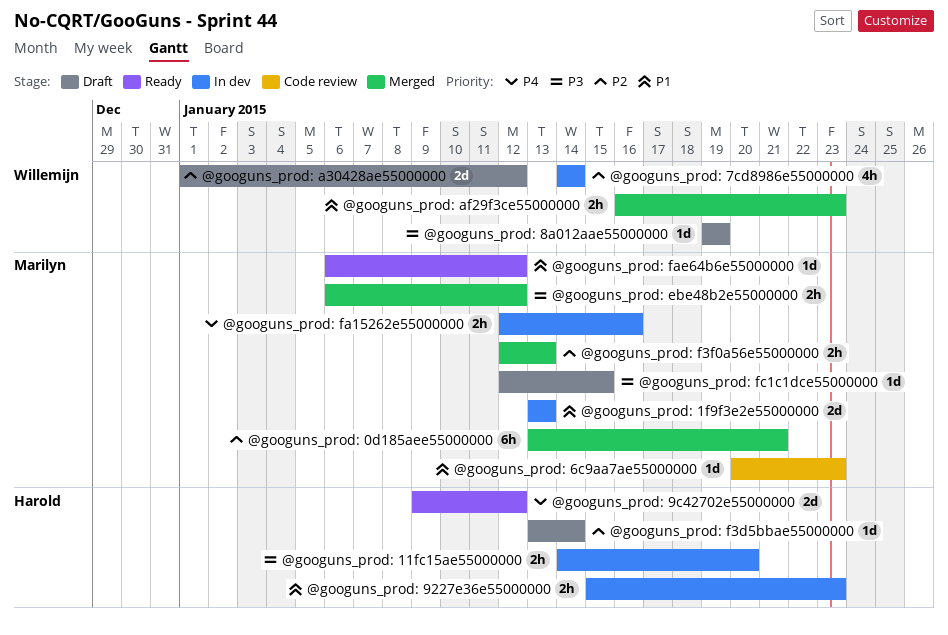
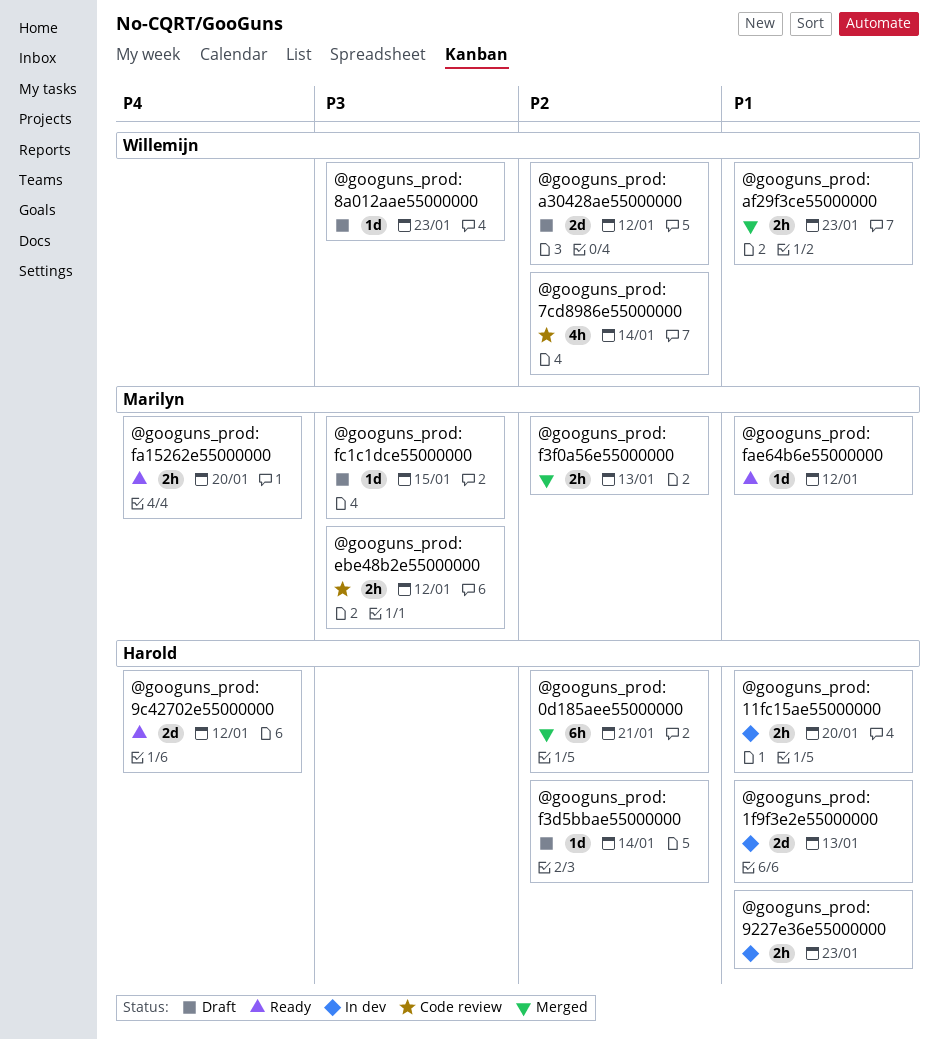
@googuns_prod: 0d185aee55000000, owner: Marilyn -> Harold
@googuns_prod: 11fc15ae55000000, priority: P3 -> P1
@googuns_prod: 1f9f3e2e55000000, owner: Marilyn -> Harold
@googuns_prod: 6c9aa7ae55000000: present -> none
@googuns_prod: 7cd8986e55000000, status: In dev -> Code review
@googuns_prod: 8a012aae55000000, due: Jan 19 -> Jan 23
@googuns_prod: ebe48b2e55000000, status: Merged -> Code review
@googuns_prod: fa15262e55000000, status: In dev -> Ready
@googuns_prod: fa15262e55000000, due: Jan 16 -> Jan 20

